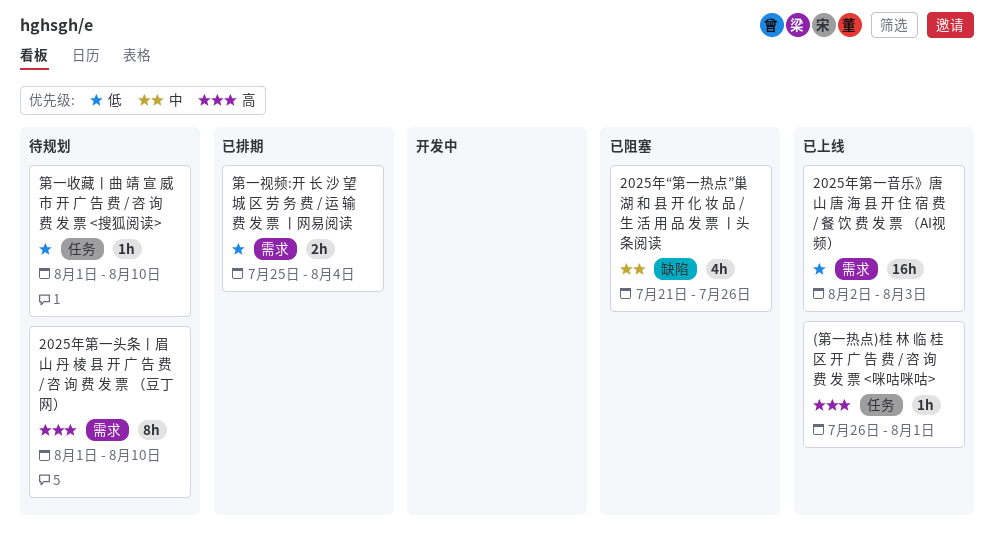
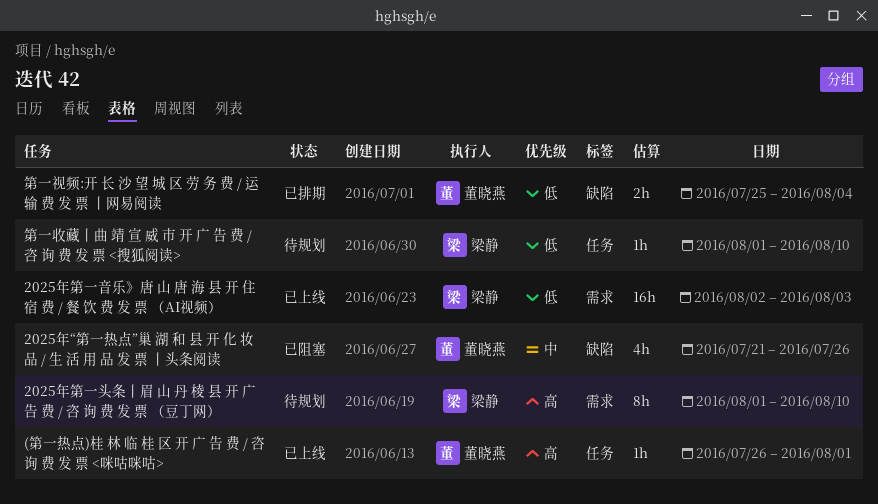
第一视频:开 长 沙 望 城 区 劳 务 费 / 运 输 费 发 票 丨网易阅读, label: 需求 -> 缺陷

